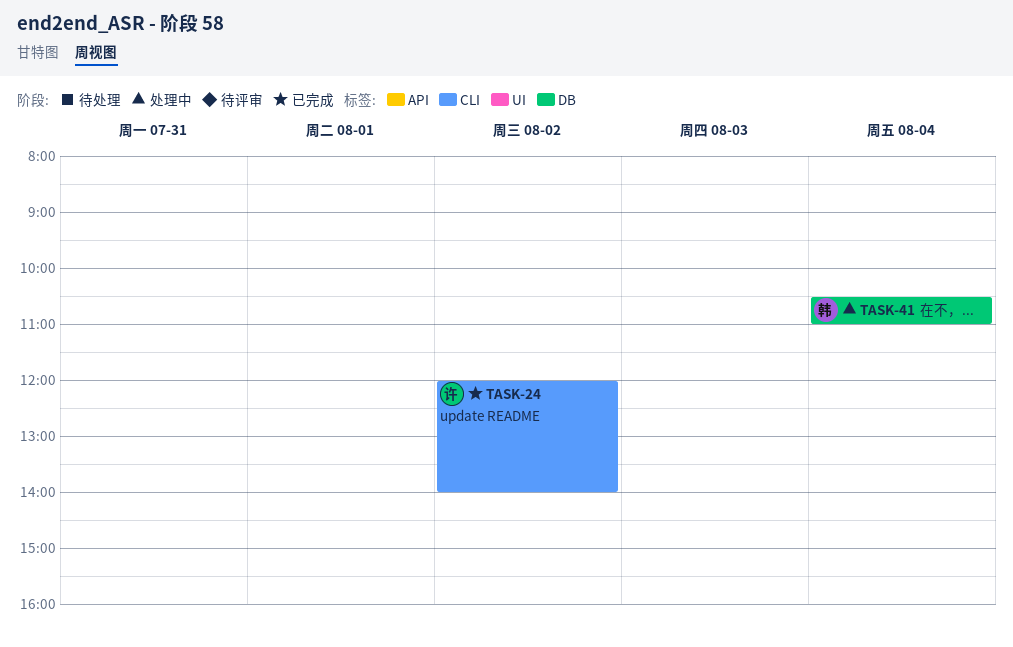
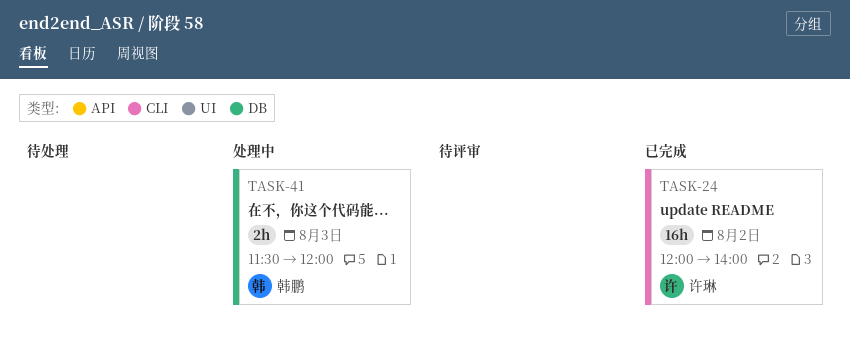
TASK-41, day: Aug 4 -> Aug 3
TASK-41, begins: 10:30 -> 11:30
TASK-41, ends: 11:00 -> 12:00

